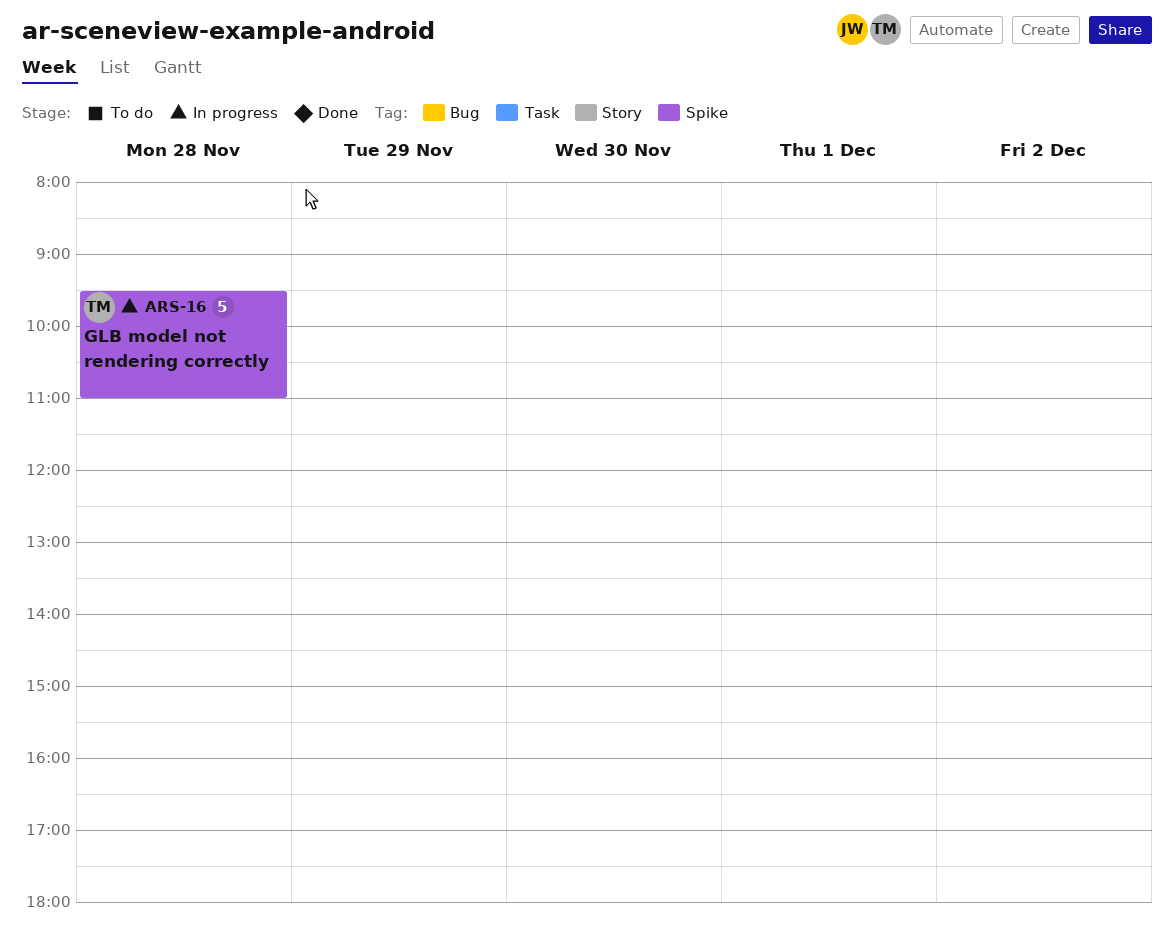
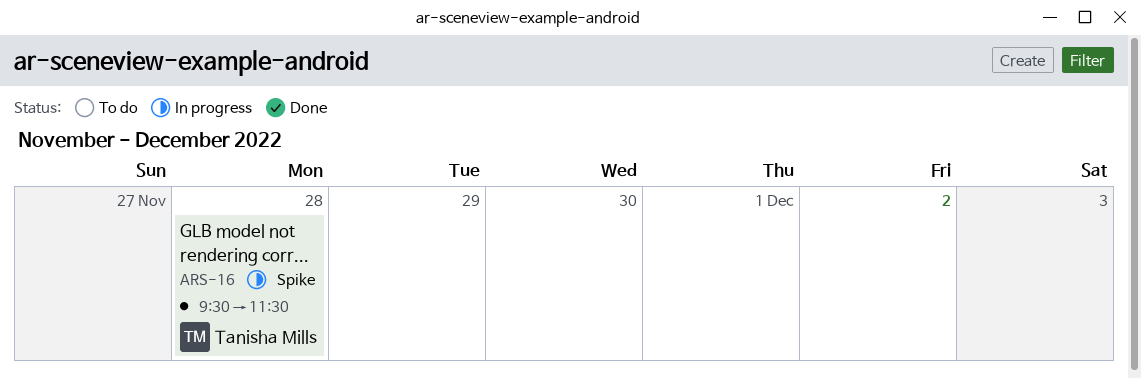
ARS-16, estimate: 5 -> 1
ARS-16, ends: 11:00 -> 11:30

